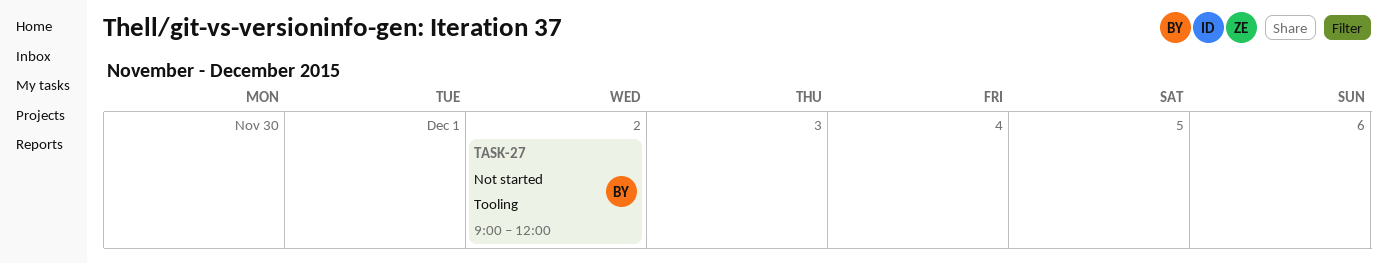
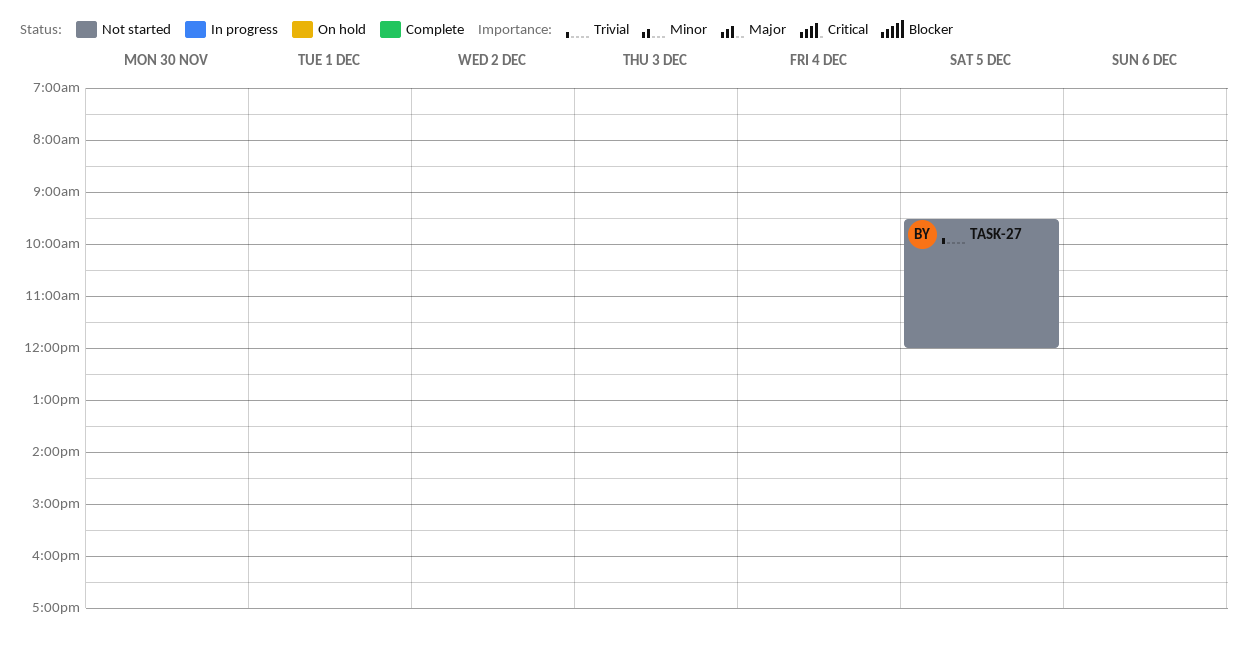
TASK-27, day: Dec 2 -> Dec 5
TASK-27, begins: 09:00 -> 09:30

